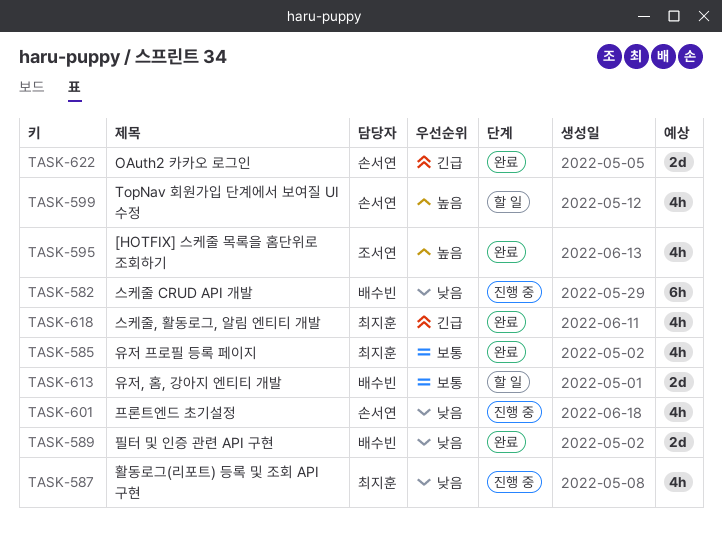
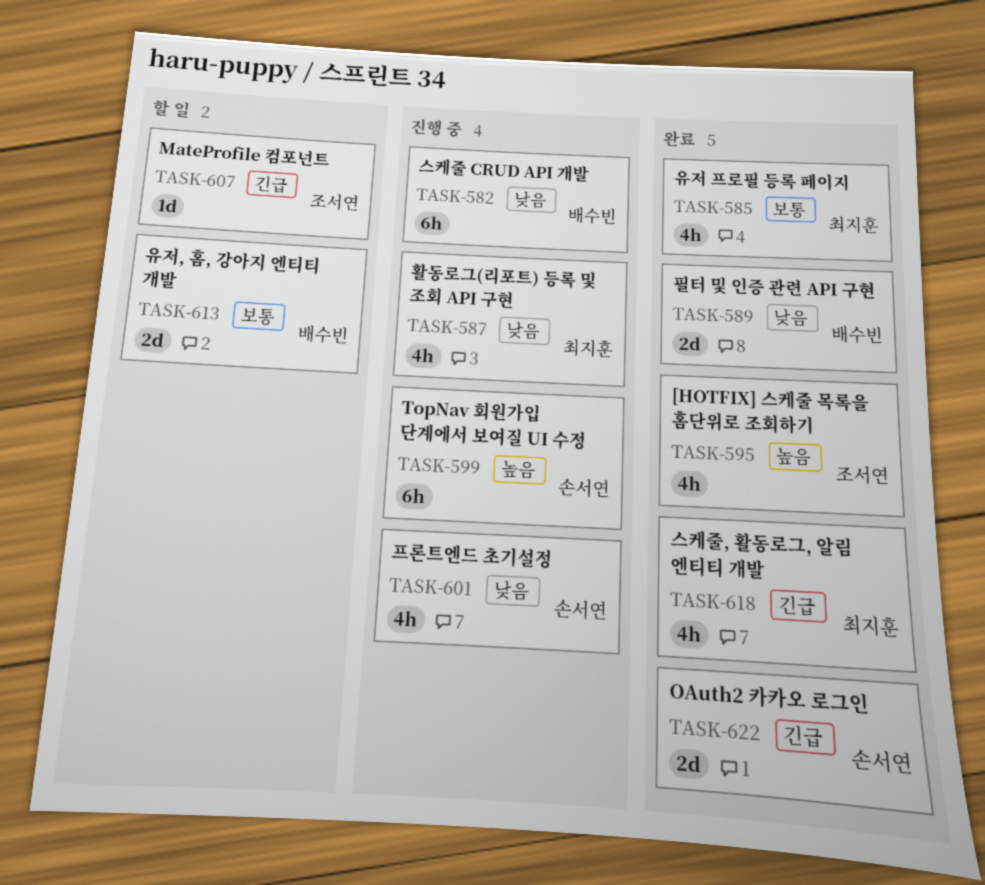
TASK-599, status: 할 일 -> 진행 중
TASK-599, estimate: 4h -> 6h
TASK-607: none -> present

